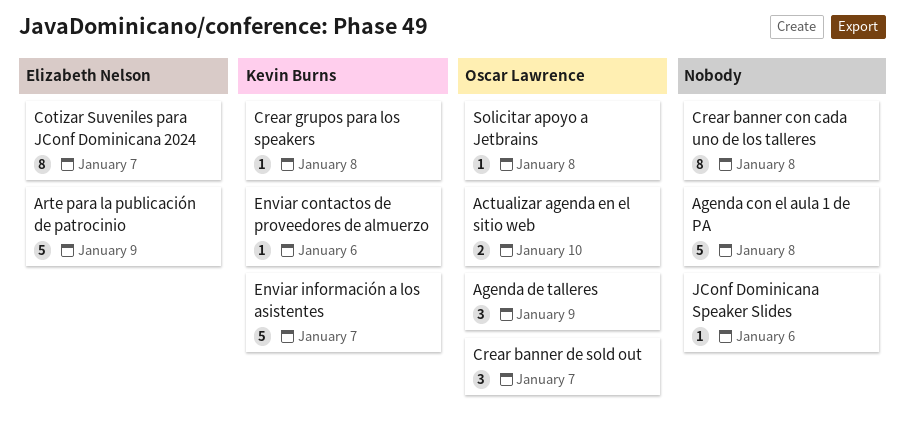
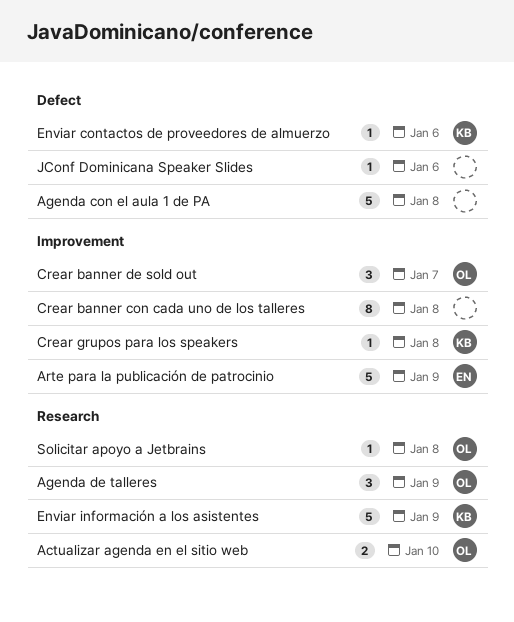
Cotizar Suveniles para JConf Dominicana 2024: present -> none
Enviar información a los asistentes, due: Jan 7 -> Jan 9

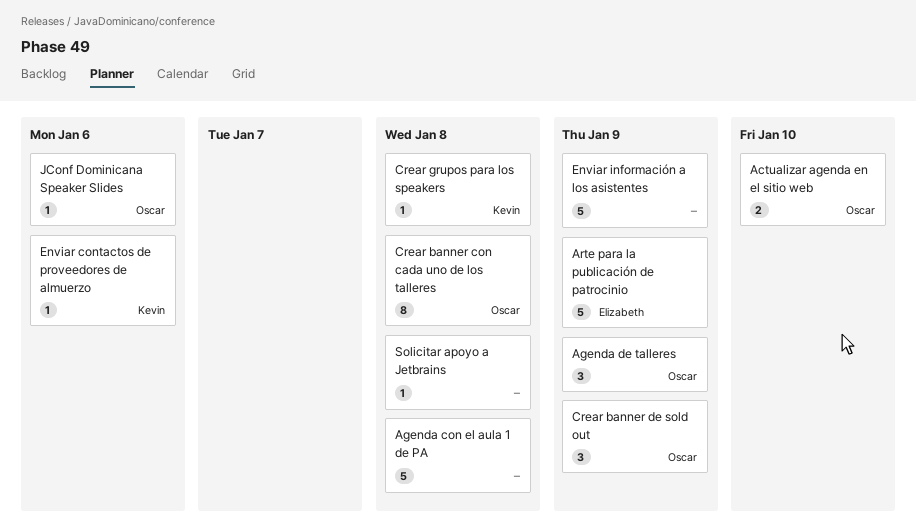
Crear banner con cada uno de los talleres, owner: none -> Oscar
Crear banner de sold out, due: Jan 7 -> Jan 9
Enviar información a los asistentes, owner: Kevin -> none
JConf Dominicana Speaker Slides, owner: none -> Oscar
Solicitar apoyo a Jetbrains, owner: Oscar -> none

